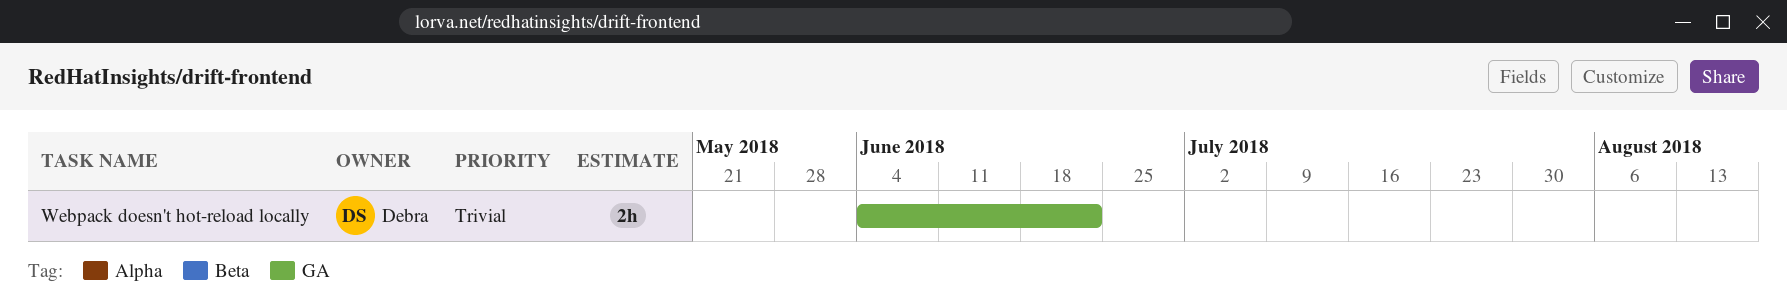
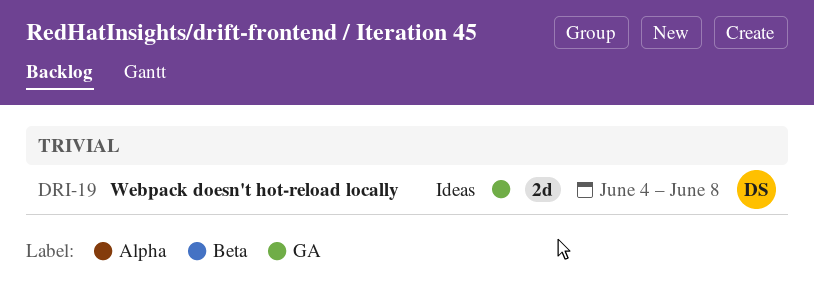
Webpack doesn't hot-reload locally, estimate: 2h -> 2d
Webpack doesn't hot-reload locally, due: Jun 22 -> Jun 8

